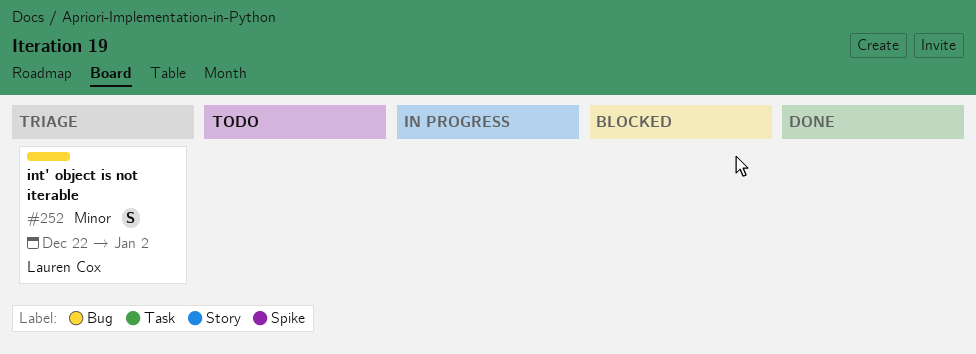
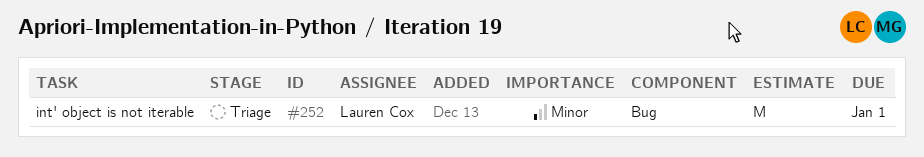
#252, estimate: S -> M
#252, due: Jan 2 -> Jan 1

